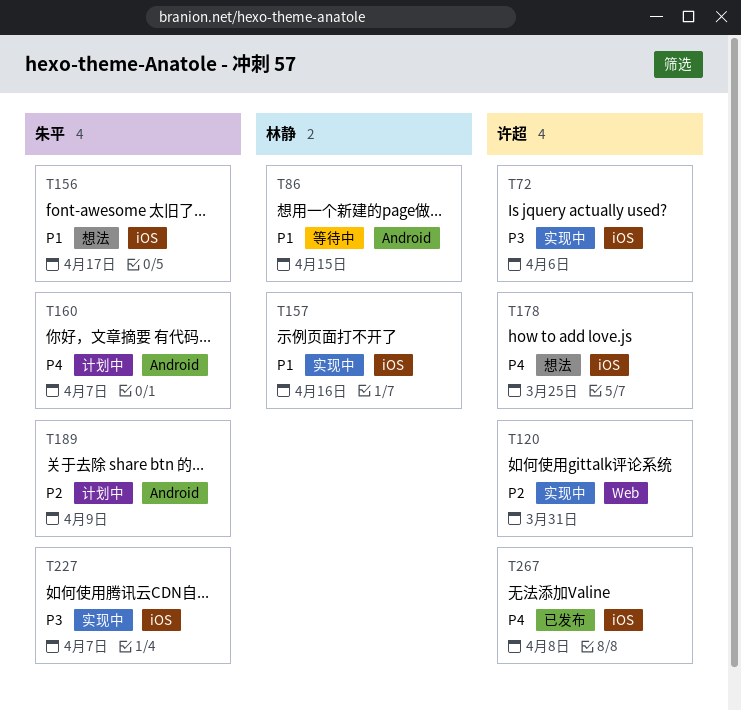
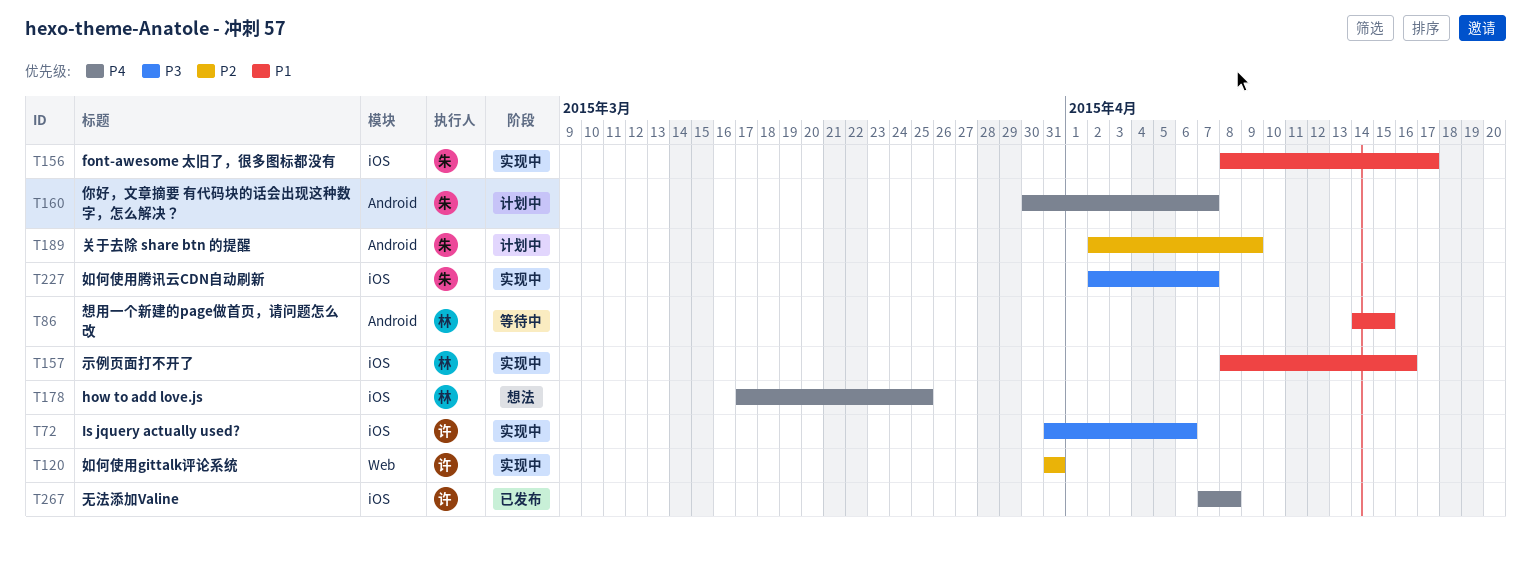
T156, status: 想法 -> 实现中
T178, owner: 许超 -> 林静

